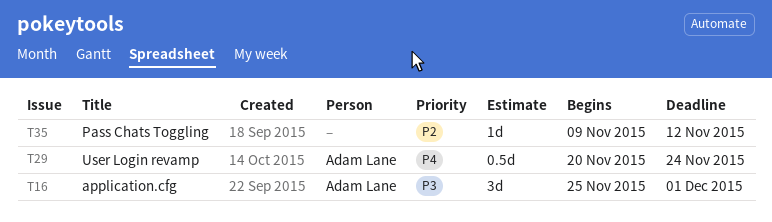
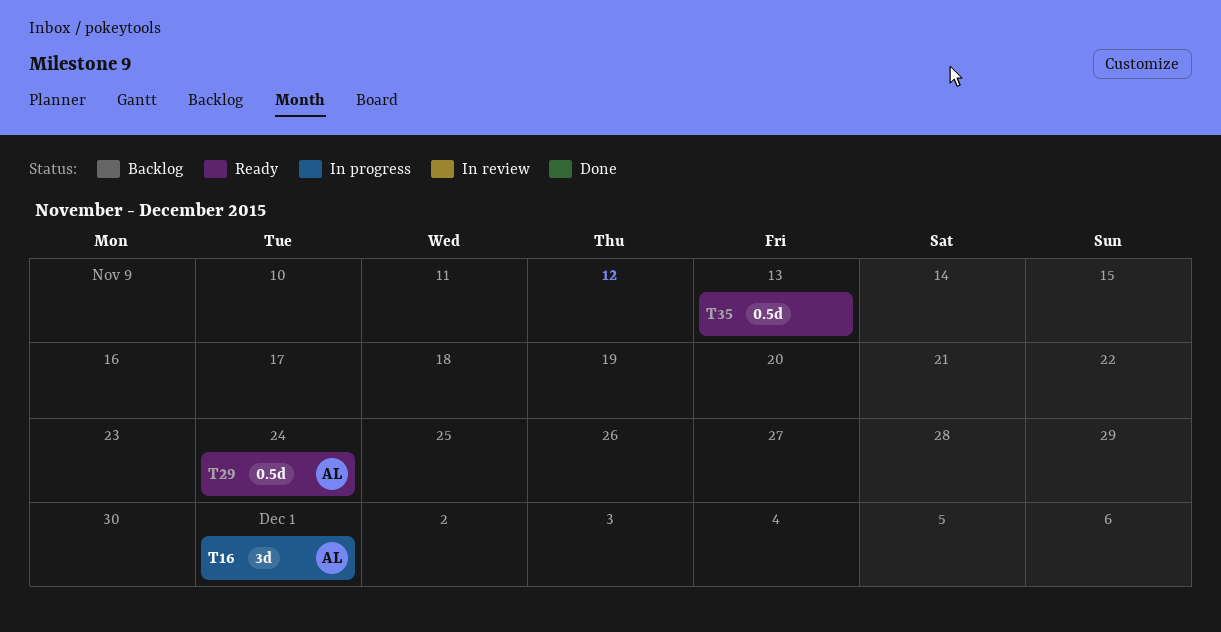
T35, estimate: 1d -> 0.5d
T35, due: Nov 12 -> Nov 13

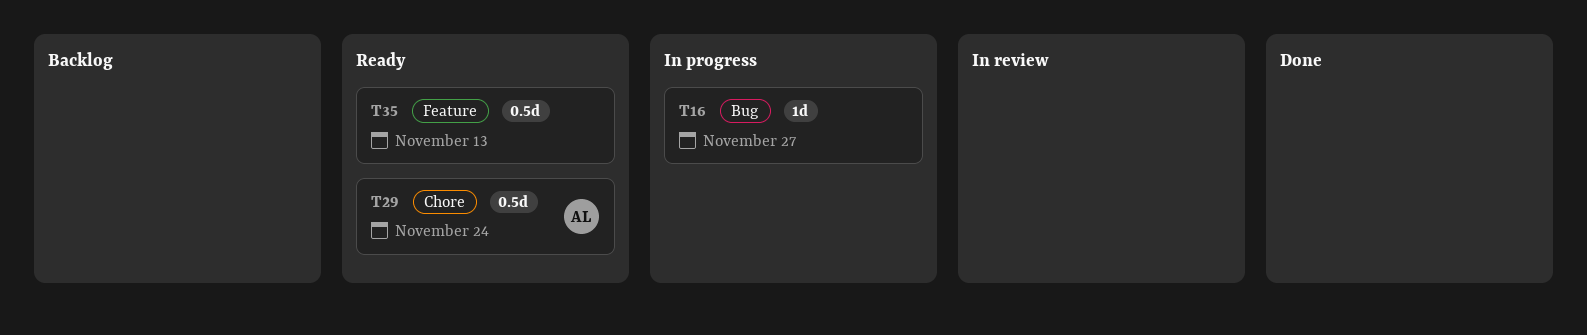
T16, owner: AL -> none
T16, estimate: 3d -> 1d
T16, due: Dec 1 -> Nov 27

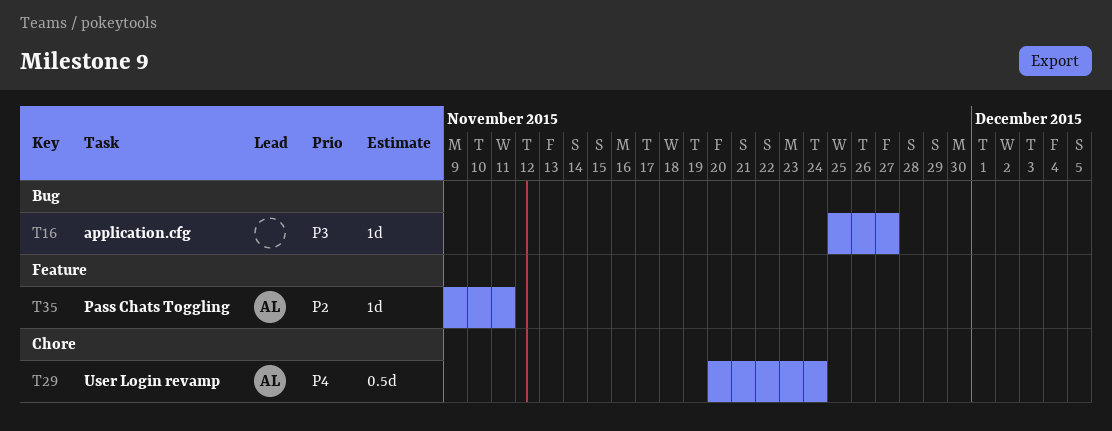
T35, owner: none -> AL
T35, estimate: 0.5d -> 1d
T35, due: Nov 13 -> Nov 11

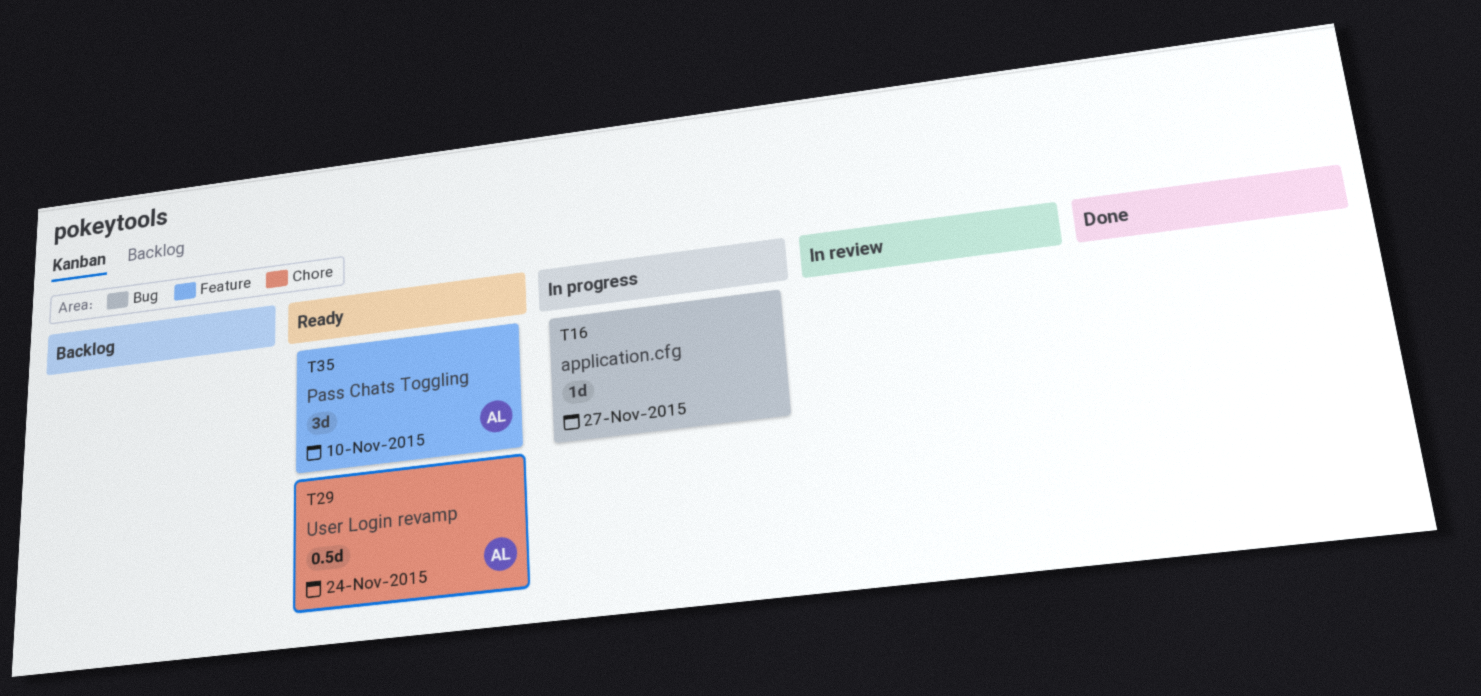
T35, estimate: 1d -> 3d
T35, due: Nov 11 -> Nov 10

